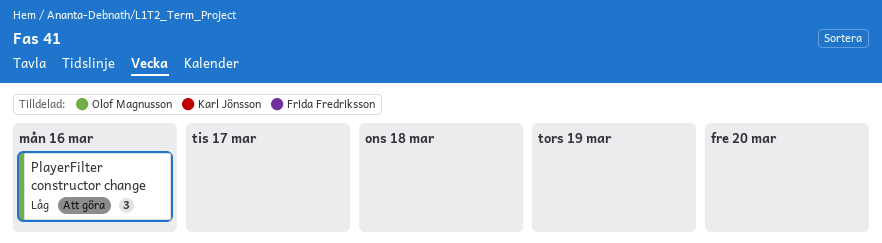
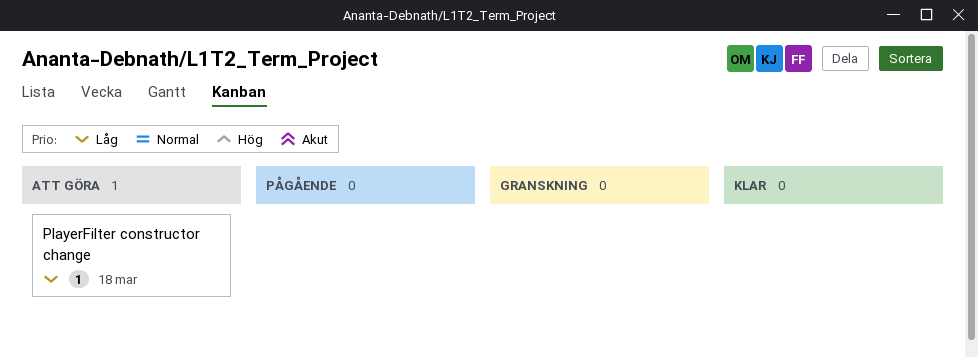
PlayerFilter constructor change, estimate: 3 -> 1
PlayerFilter constructor change, due: Mar 16 -> Mar 18

